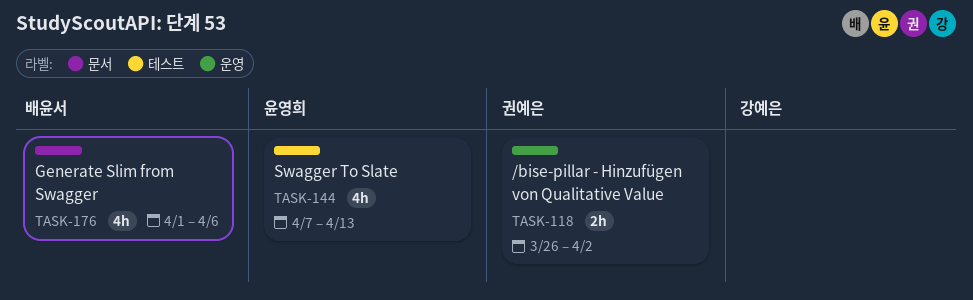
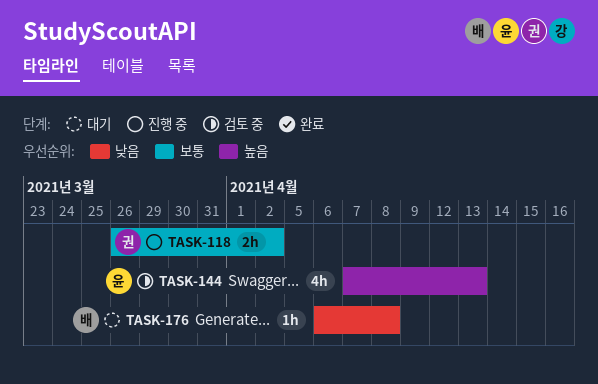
TASK-176, estimate: 4h -> 1h
TASK-176, start: Apr 1 -> Apr 6
TASK-176, due: Apr 6 -> Apr 8

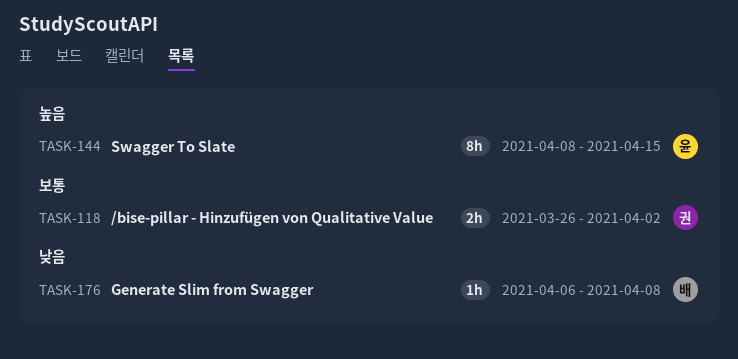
TASK-144, estimate: 4h -> 8h
TASK-144, start: Apr 7 -> Apr 8
TASK-144, due: Apr 13 -> Apr 15

